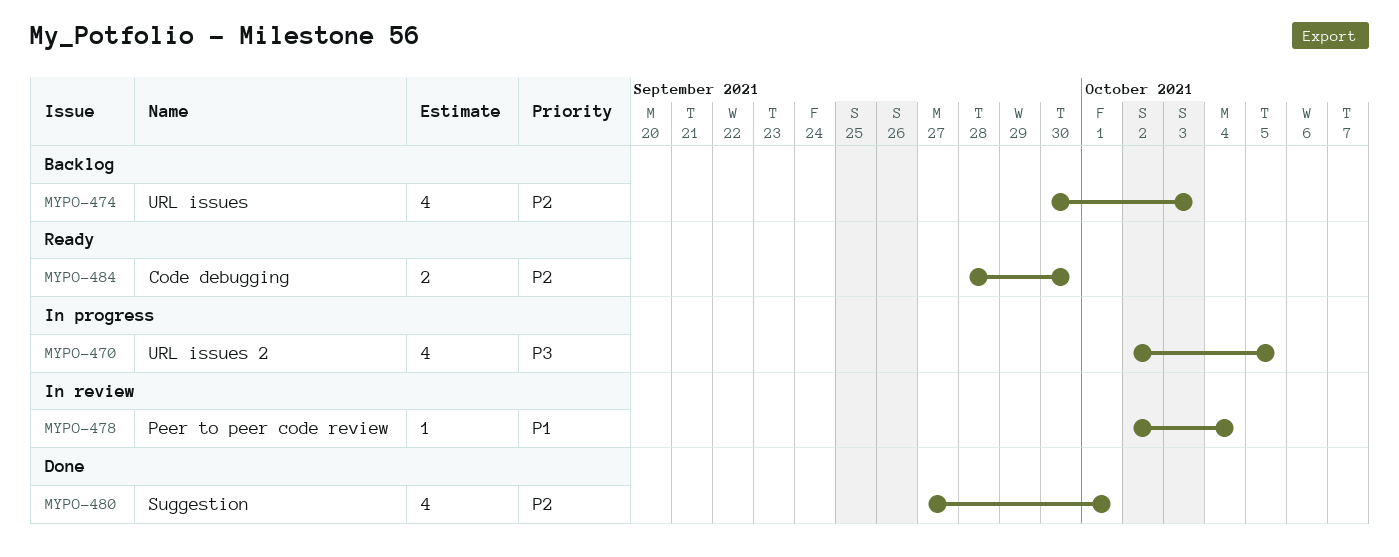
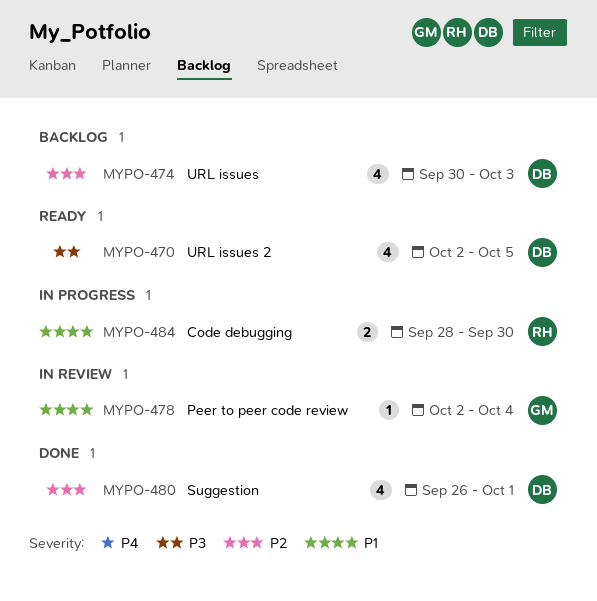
MYPO-470, status: In progress -> Ready
MYPO-480, start: Sep 27 -> Sep 26
MYPO-484, status: Ready -> In progress
MYPO-484, priority: P2 -> P1

